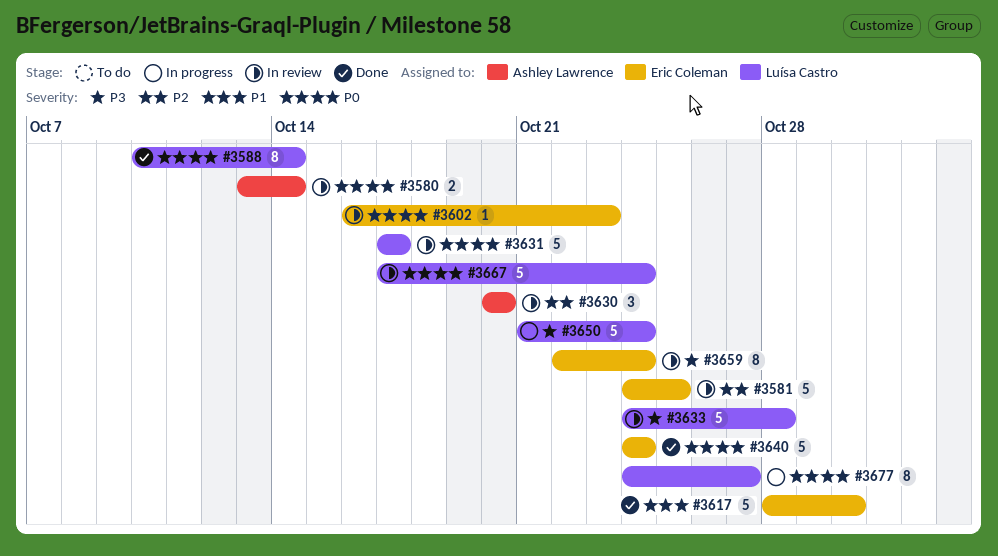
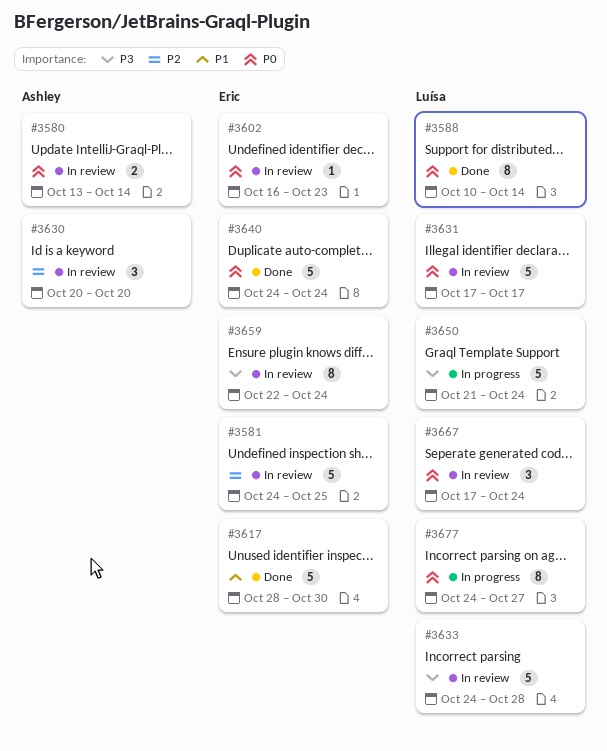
#3667, estimate: 5 -> 3

